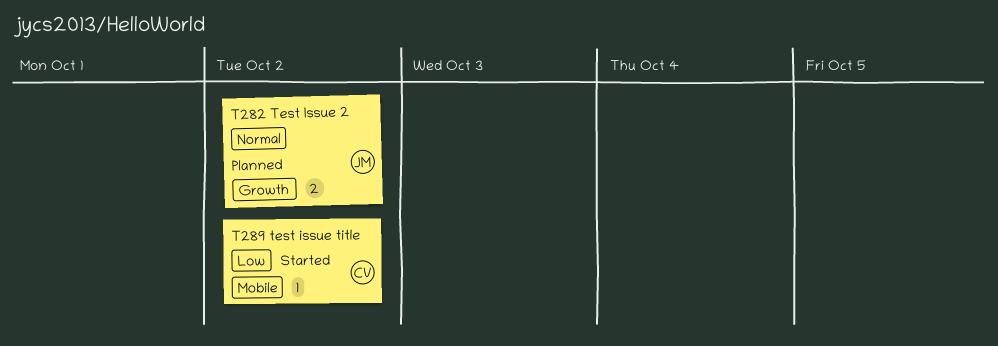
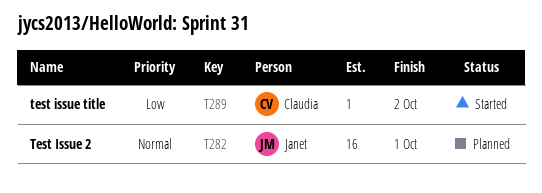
T282, estimate: 2 -> 16
T282, due: Oct 2 -> Oct 1

